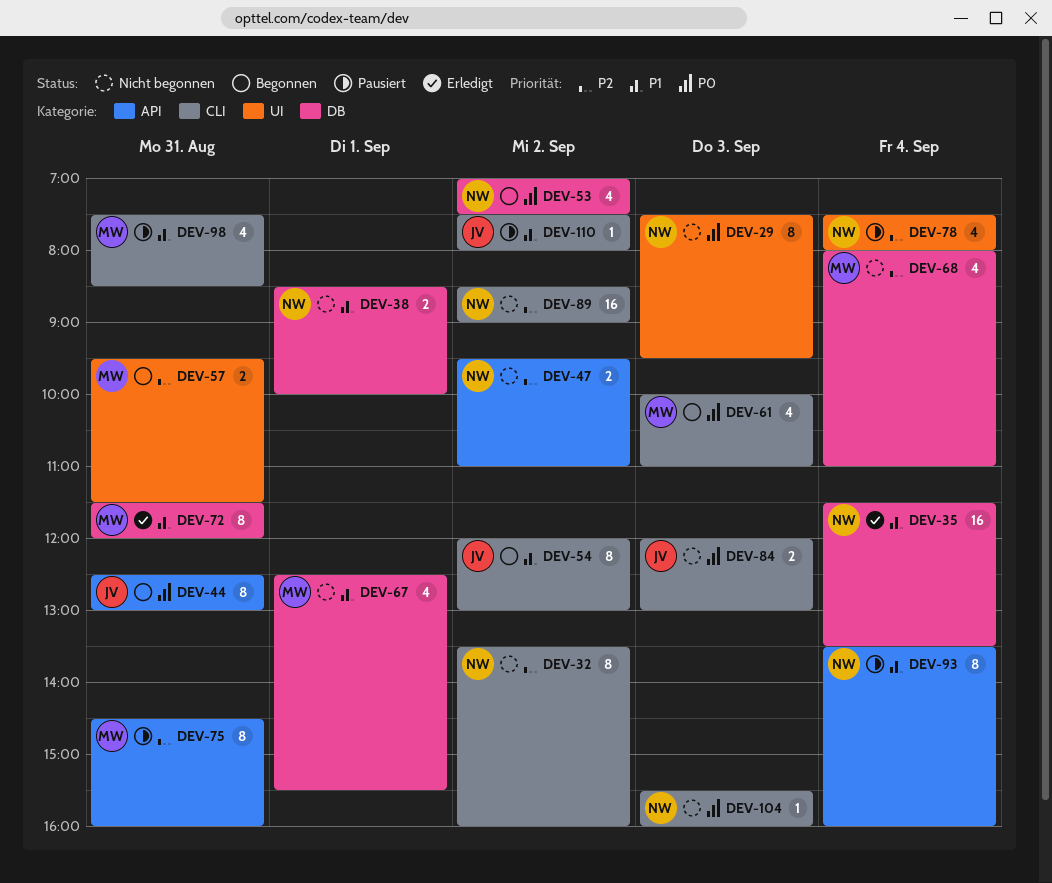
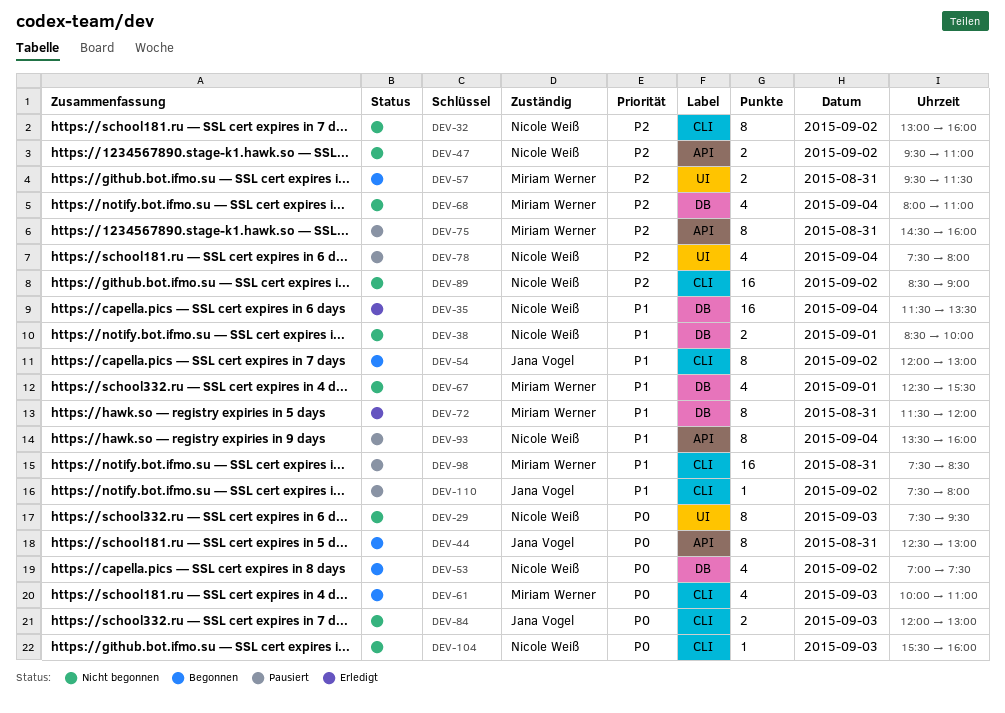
DEV-32, begins: 13:30 -> 13:00
DEV-98, estimate: 4 -> 16

